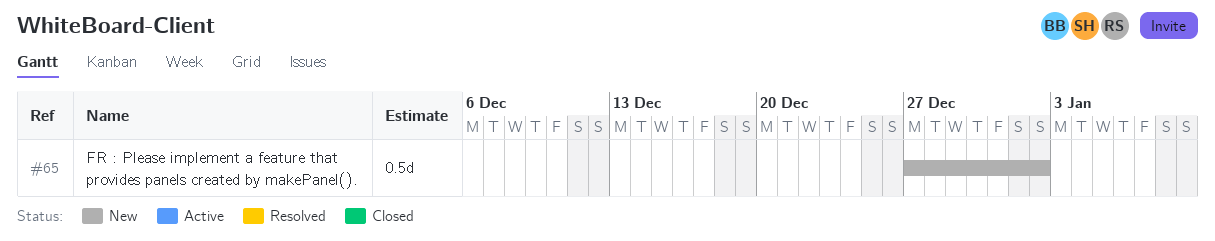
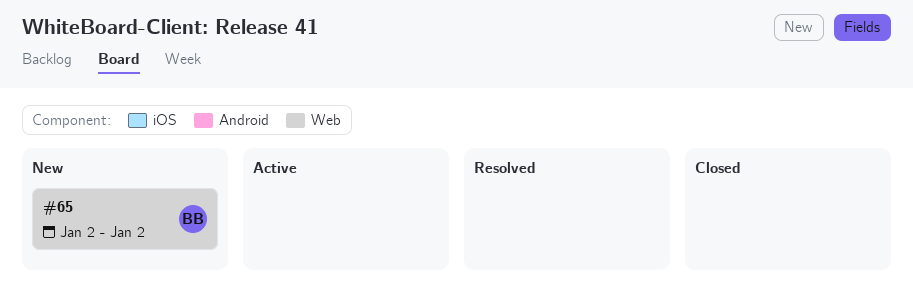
#65, start: Dec 27 -> Jan 2

